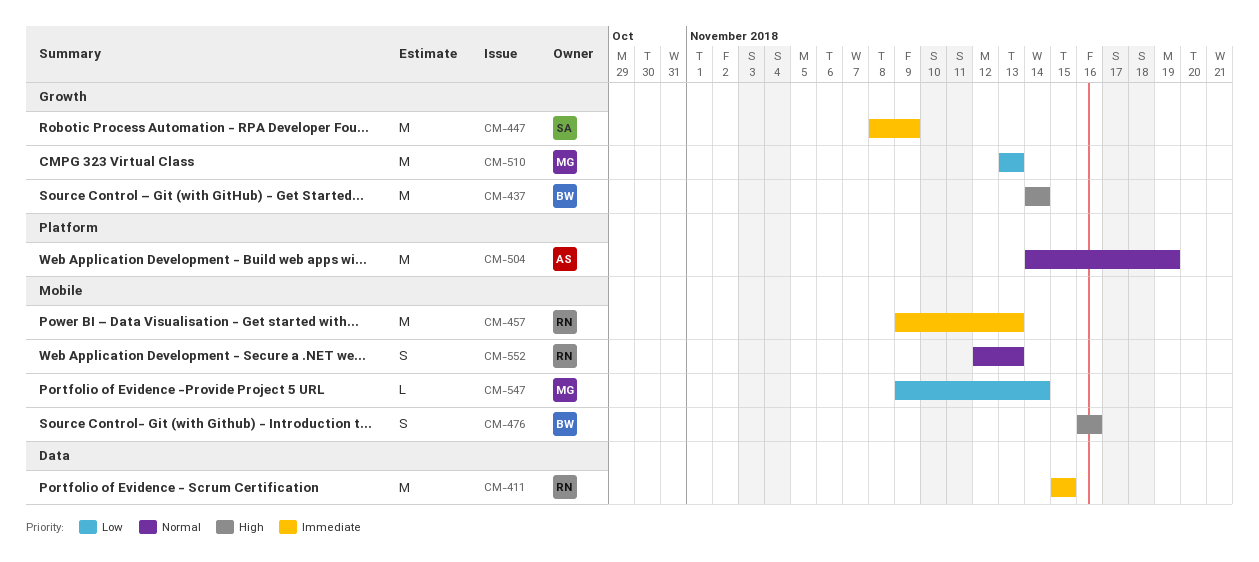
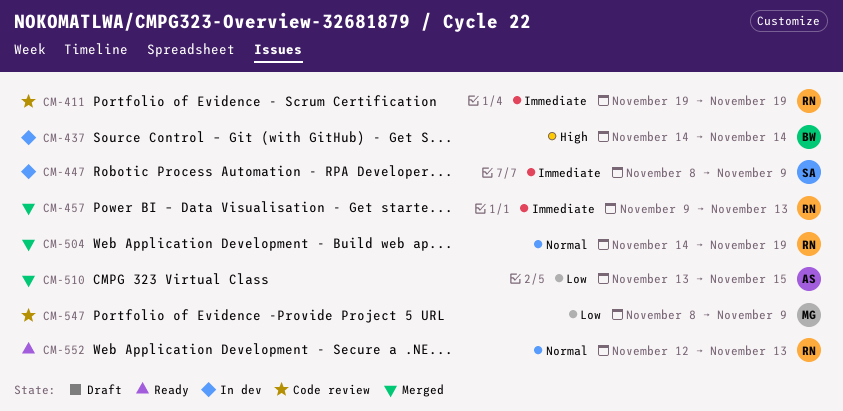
CM-411, start: Nov 15 -> Nov 19
CM-411, due: Nov 15 -> Nov 19
CM-476: present -> none
CM-504, owner: AS -> RN
CM-510, owner: MG -> AS
CM-510, due: Nov 13 -> Nov 15
CM-547, start: Nov 9 -> Nov 8
CM-547, due: Nov 14 -> Nov 9

